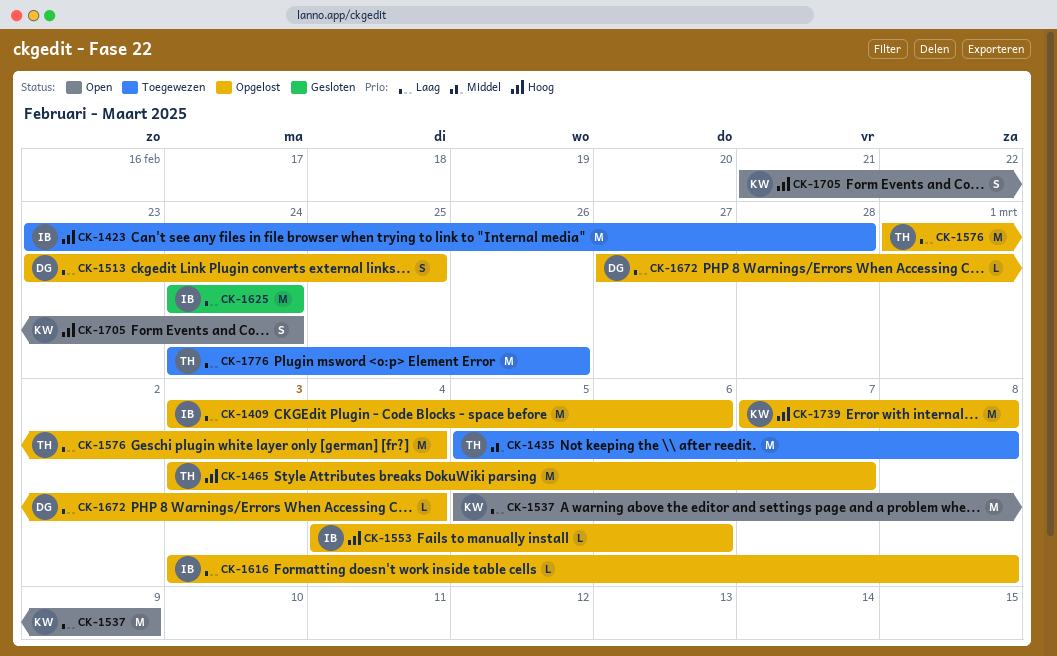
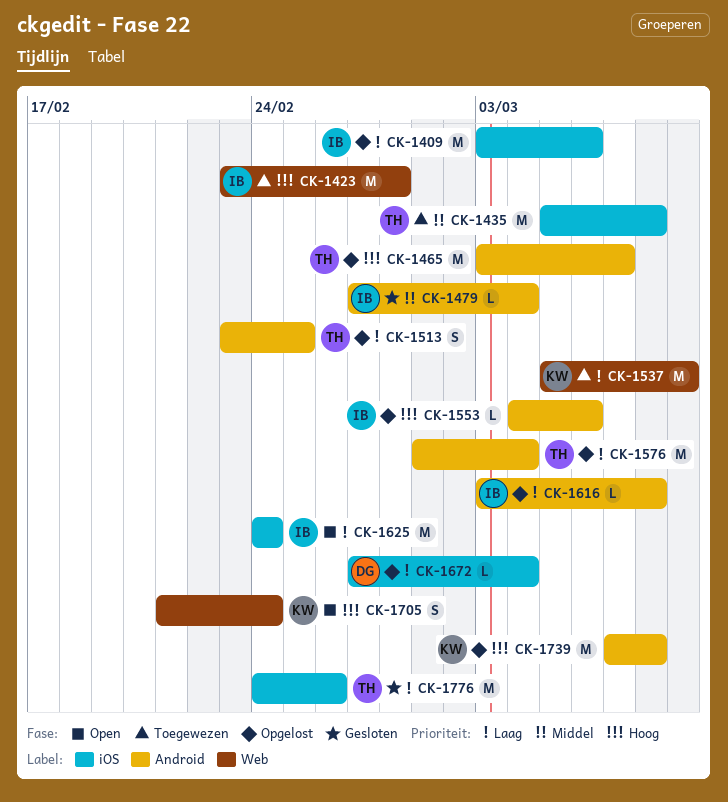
CK-1479: none -> present
CK-1513, owner: DG -> TH
CK-1537, status: Open -> Toegewezen
CK-1625, status: Gesloten -> Open
CK-1776, status: Toegewezen -> Gesloten

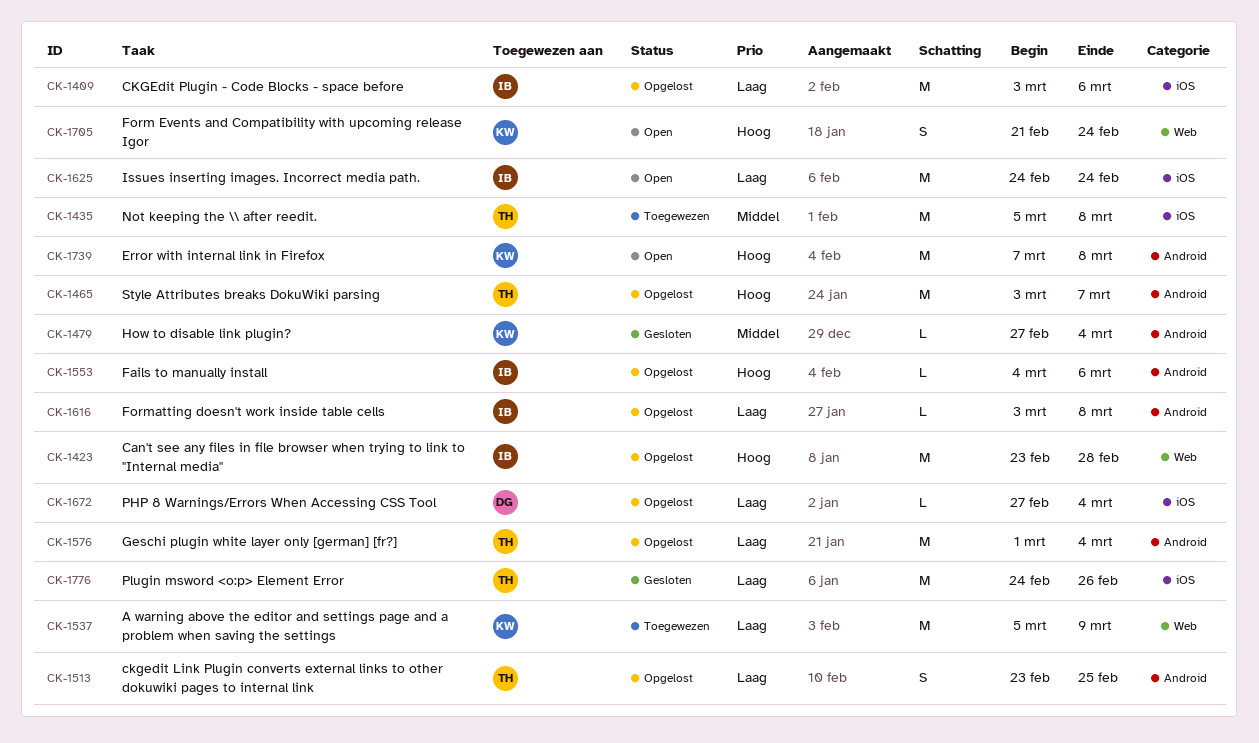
CK-1423, status: Toegewezen -> Opgelost
CK-1479, owner: IB -> KW
CK-1739, status: Opgelost -> Open

